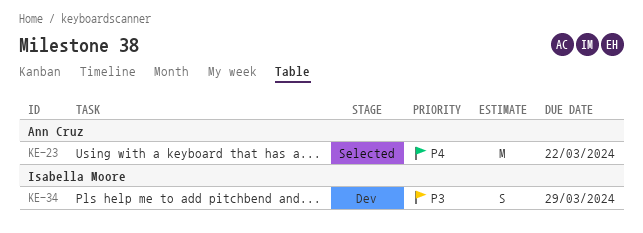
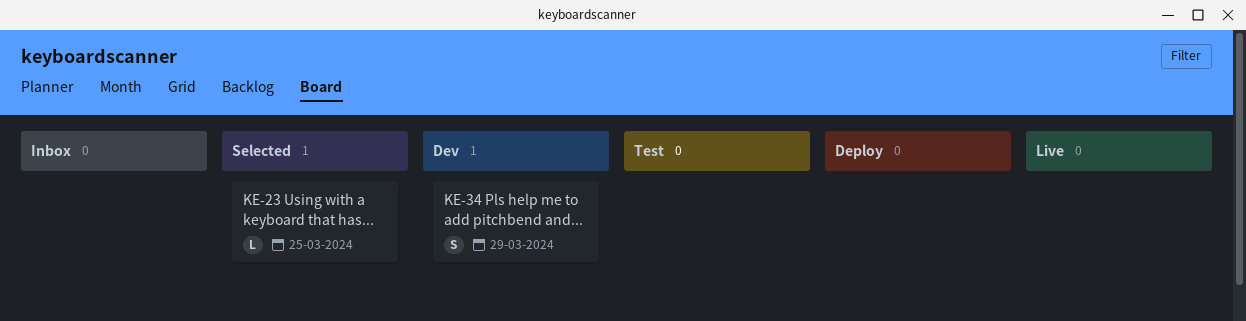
KE-23, estimate: M -> L
KE-23, due: Mar 22 -> Mar 25

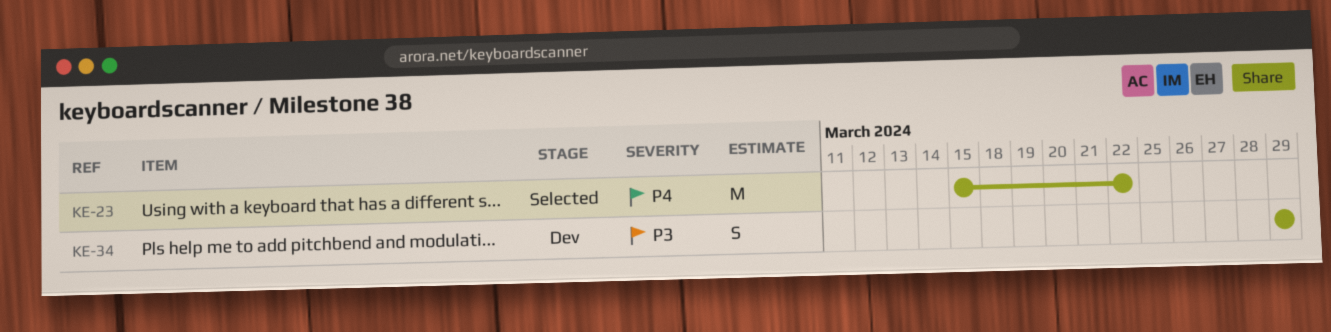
KE-23, estimate: L -> M
KE-23, due: Mar 25 -> Mar 22

